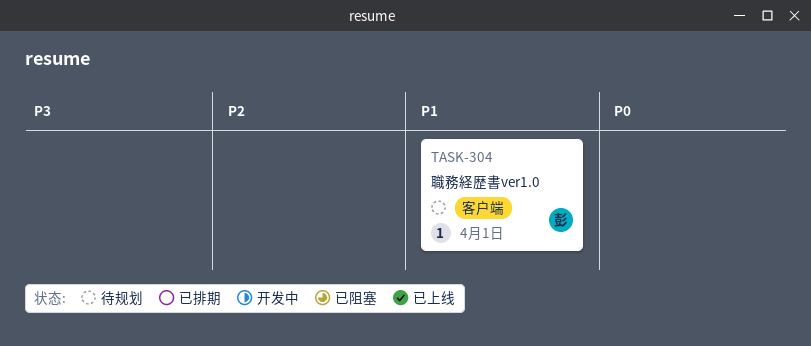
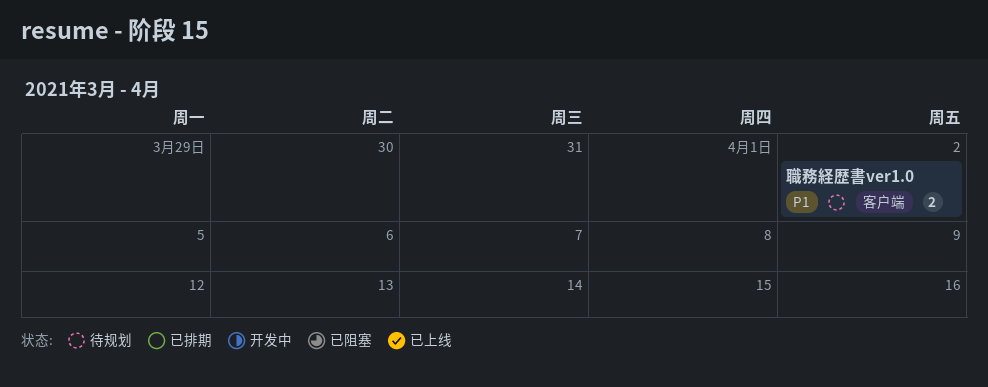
職務経歴書ver1.0, estimate: 1 -> 2
職務経歴書ver1.0, due: Apr 1 -> Apr 2

